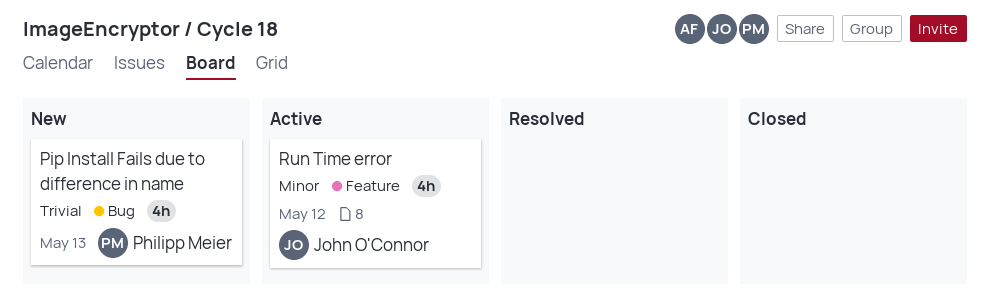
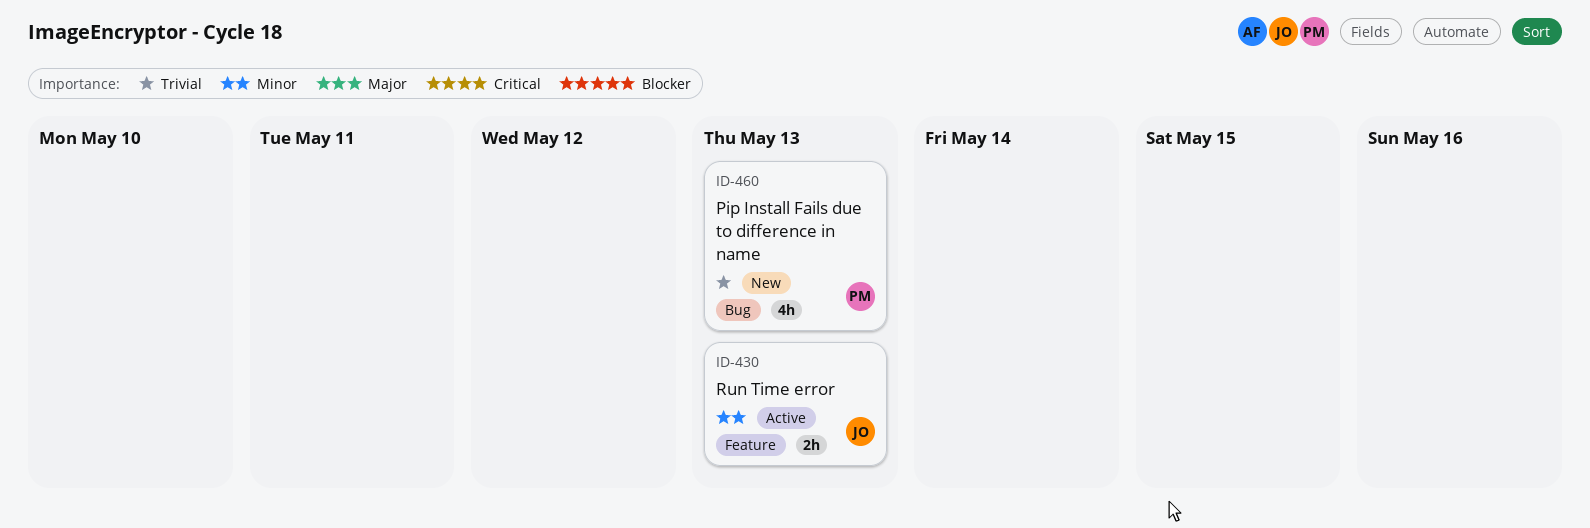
Run Time error, estimate: 4h -> 2h
Run Time error, due: May 12 -> May 13

